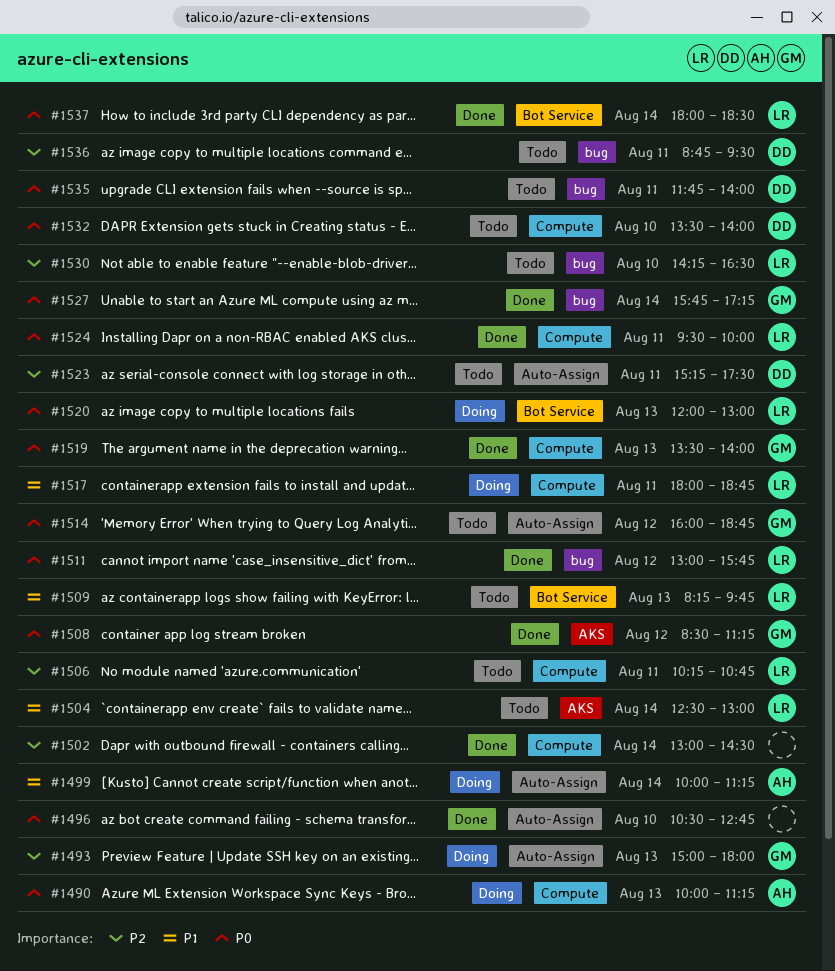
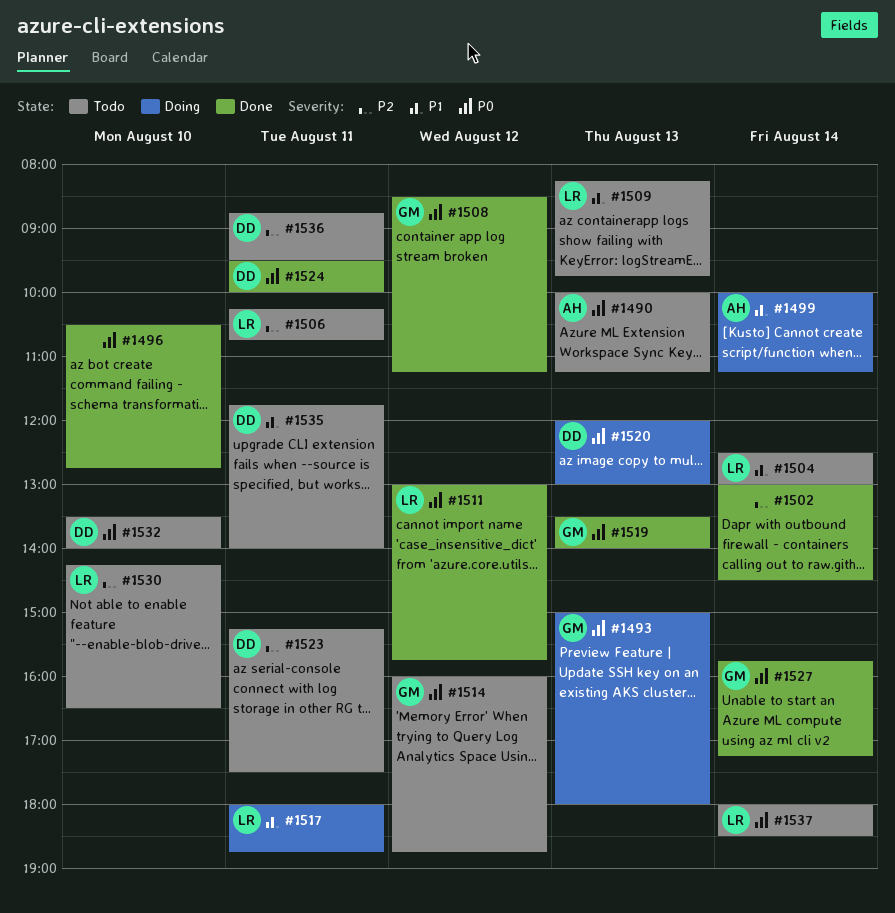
#1490, status: Doing -> Todo
#1493, priority: P2 -> P0
#1520, owner: LR -> DD
#1524, owner: LR -> DD
#1535, priority: P0 -> P1
#1537, status: Done -> Todo

